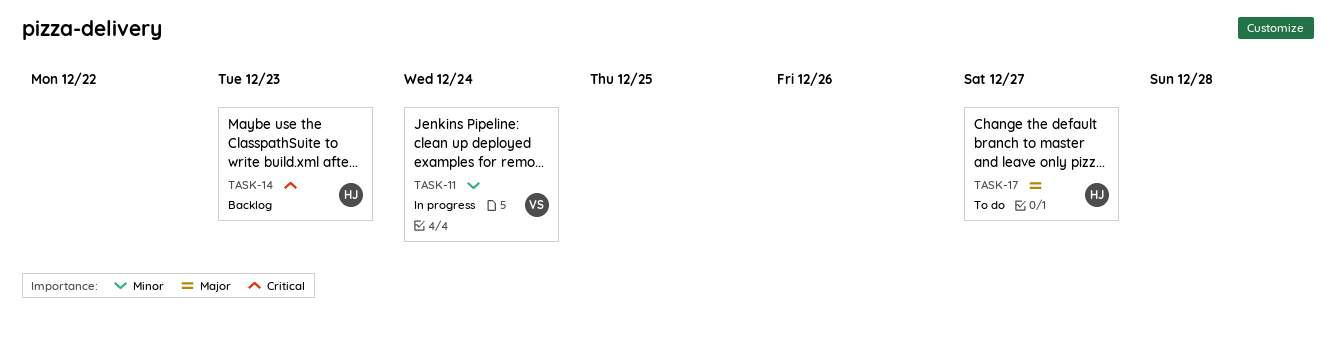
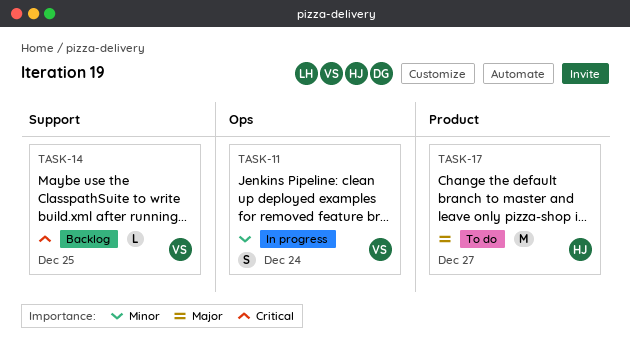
TASK-14, owner: HJ -> VS
TASK-14, due: Dec 23 -> Dec 25

